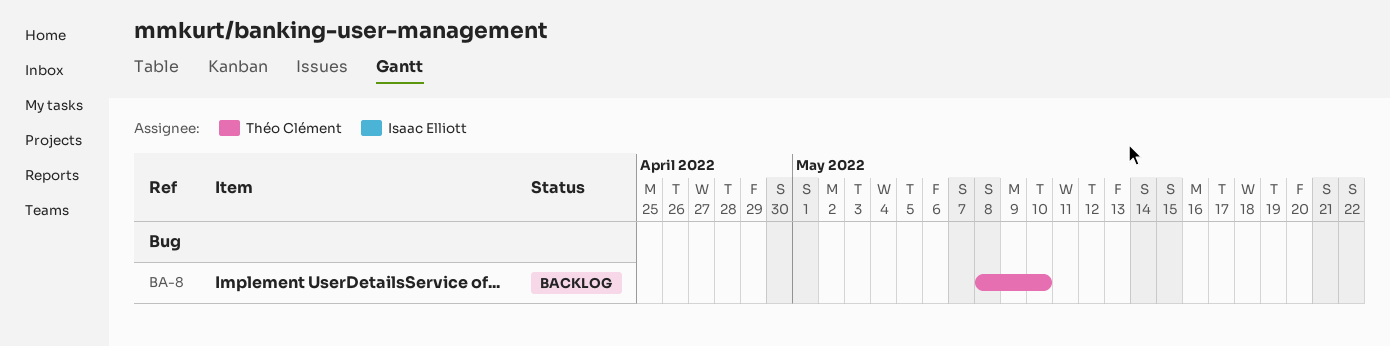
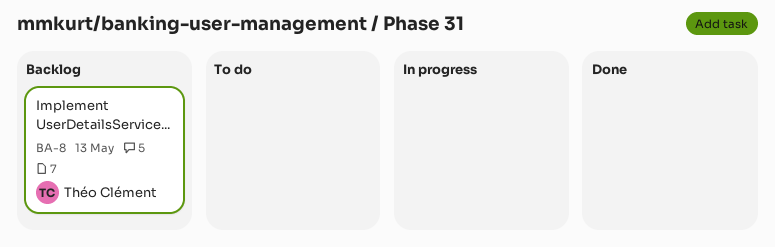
BA-8, due: May 10 -> May 13

